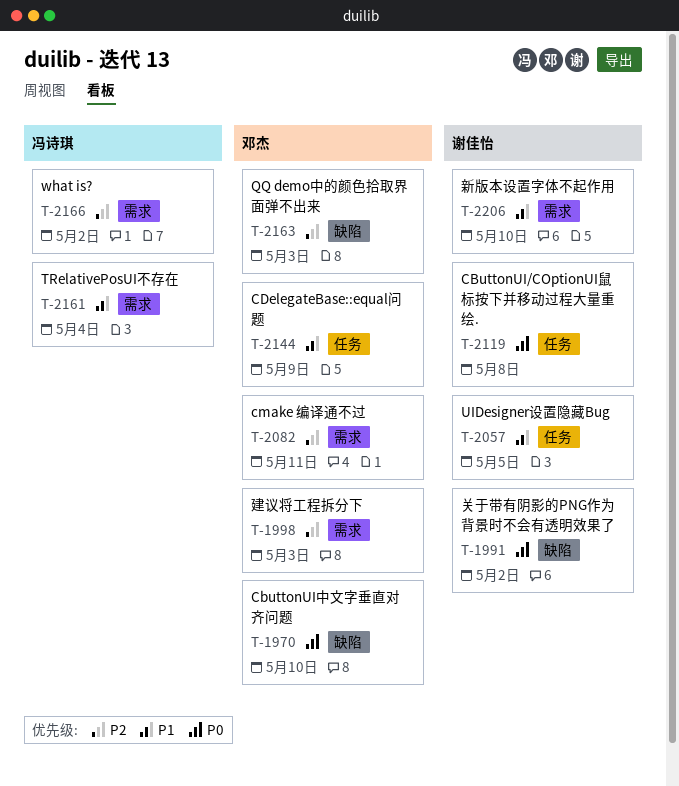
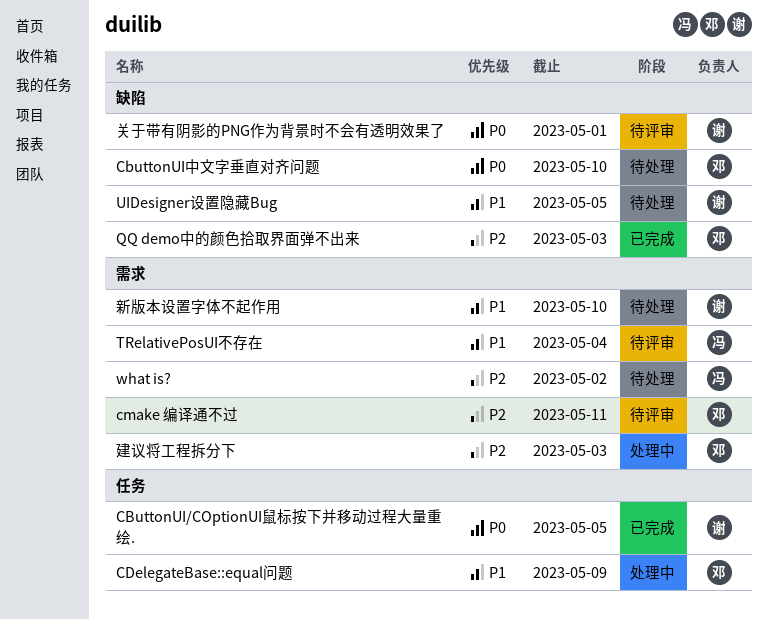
CButtonUI/COptionUI鼠标按下并移动过程大量重绘., due: May 8 -> May 5
UIDesigner设置隐藏Bug, label: 任务 -> 缺陷
关于带有阴影的PNG作为背景时不会有透明效果了, due: May 2 -> May 1

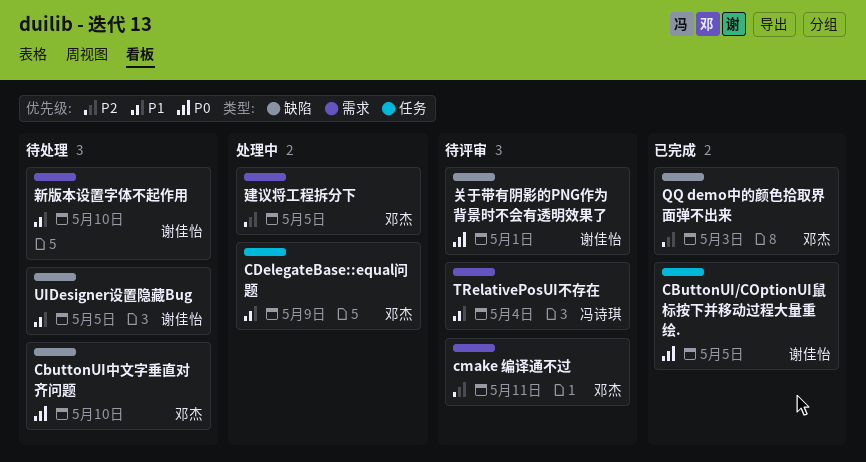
what is?: present -> none
建议将工程拆分下, due: May 3 -> May 5

